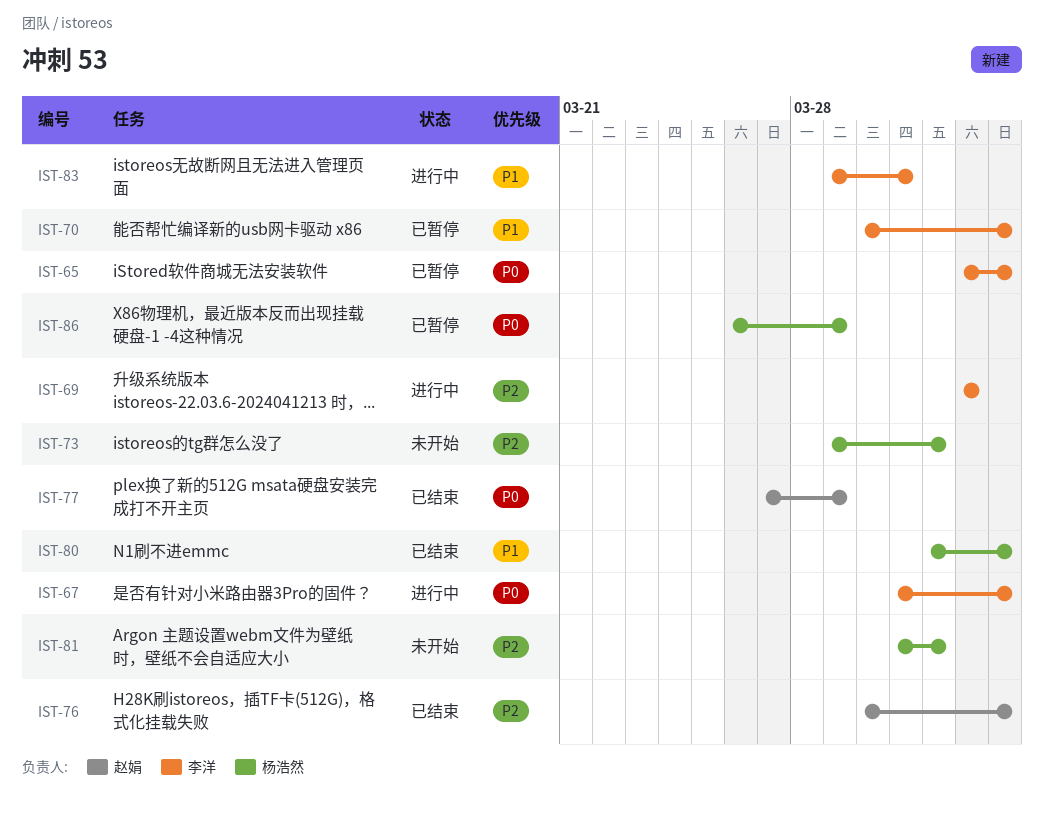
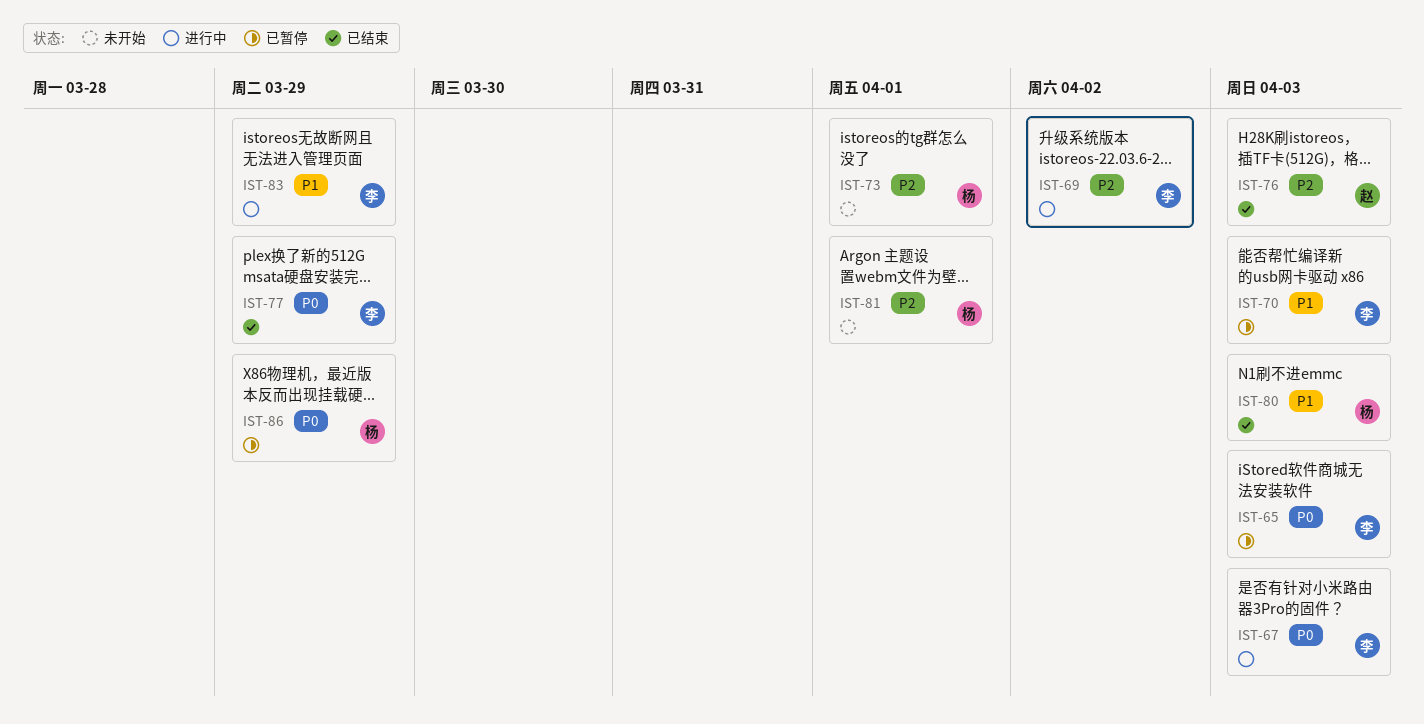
IST-77, owner: 赵娟 -> 李洋
IST-83, due: Mar 31 -> Mar 29

